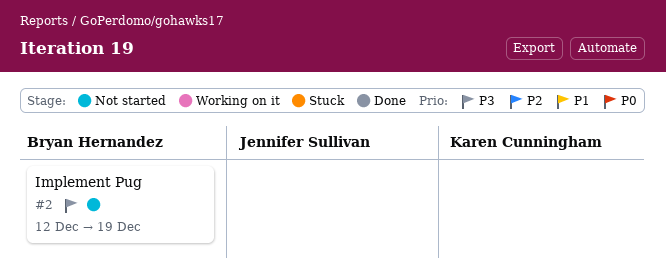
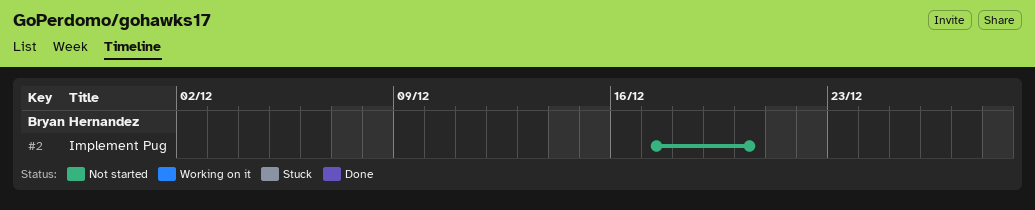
#2, start: Dec 12 -> Dec 17
#2, due: Dec 19 -> Dec 20

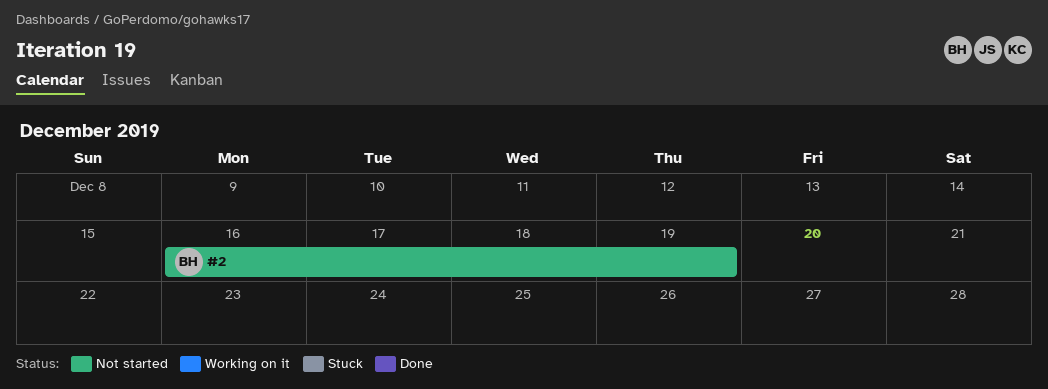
#2, start: Dec 17 -> Dec 16
#2, due: Dec 20 -> Dec 19

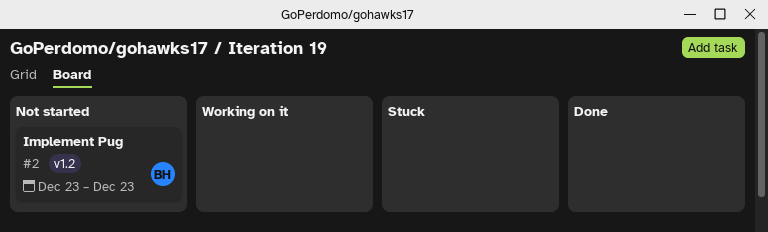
#2, start: Dec 16 -> Dec 23
#2, due: Dec 19 -> Dec 23

